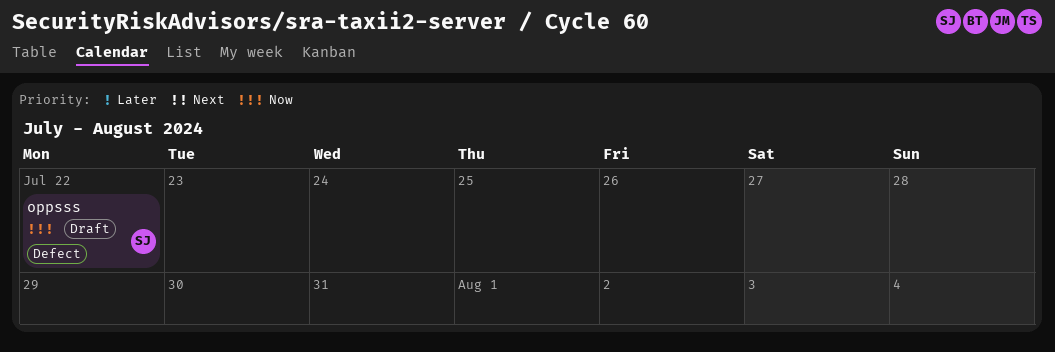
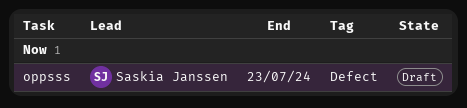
oppsss, due: Jul 22 -> Jul 23

